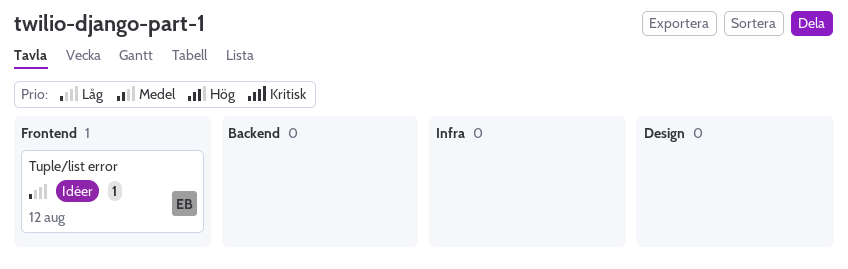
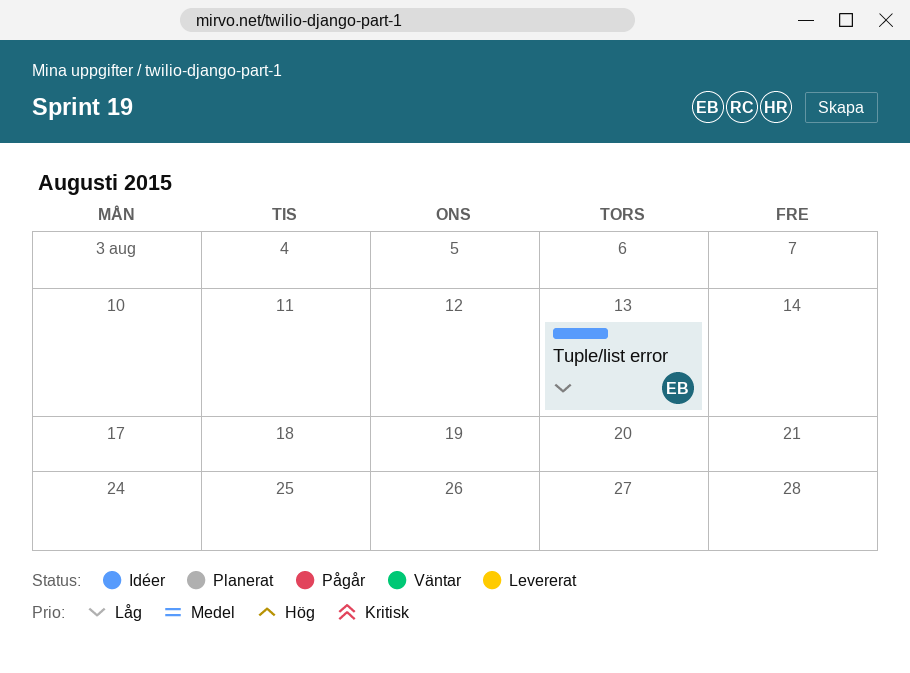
Tuple/list error, due: Aug 12 -> Aug 13

